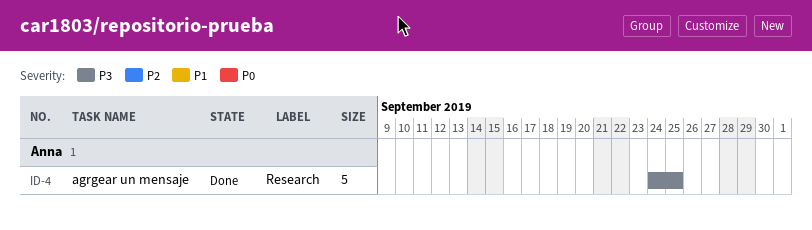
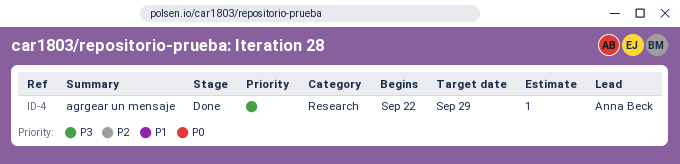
ID-4, estimate: 5 -> 1
ID-4, start: Sep 24 -> Sep 22
ID-4, due: Sep 25 -> Sep 29

